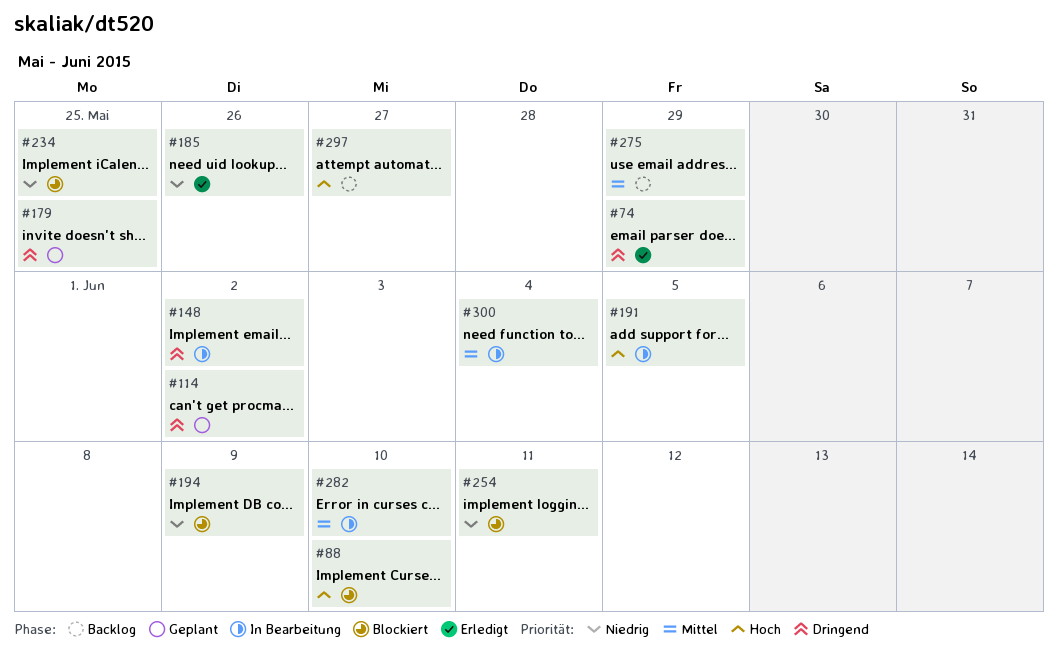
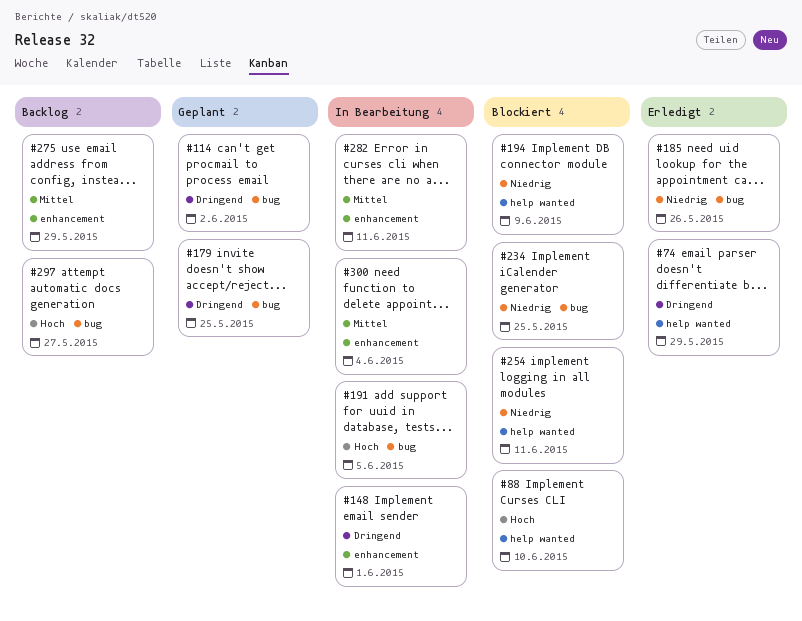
#148, due: Jun 2 -> Jun 1
#282, due: Jun 10 -> Jun 11

